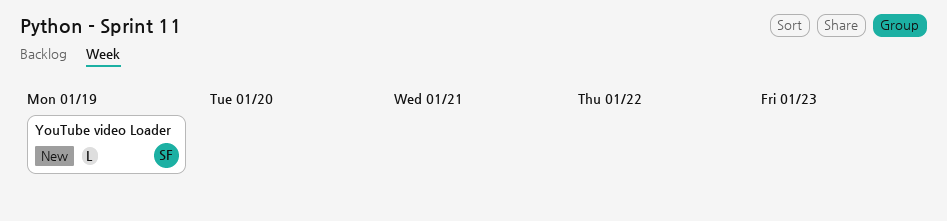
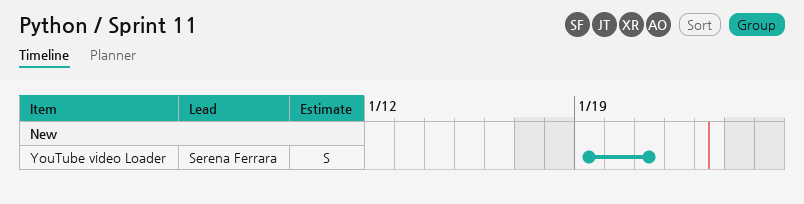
YouTube video Loader, estimate: L -> S
YouTube video Loader, due: Jan 19 -> Jan 21

